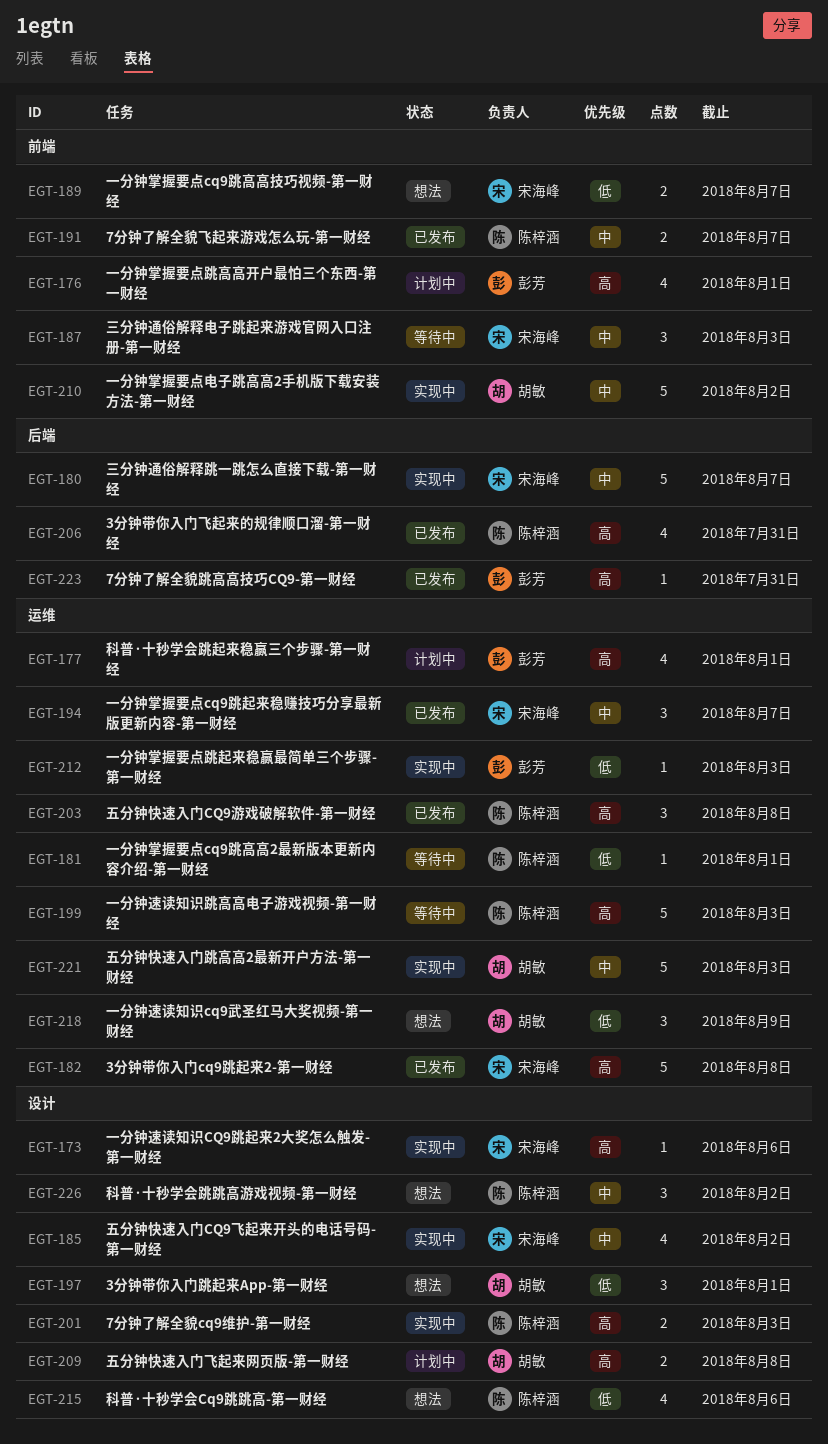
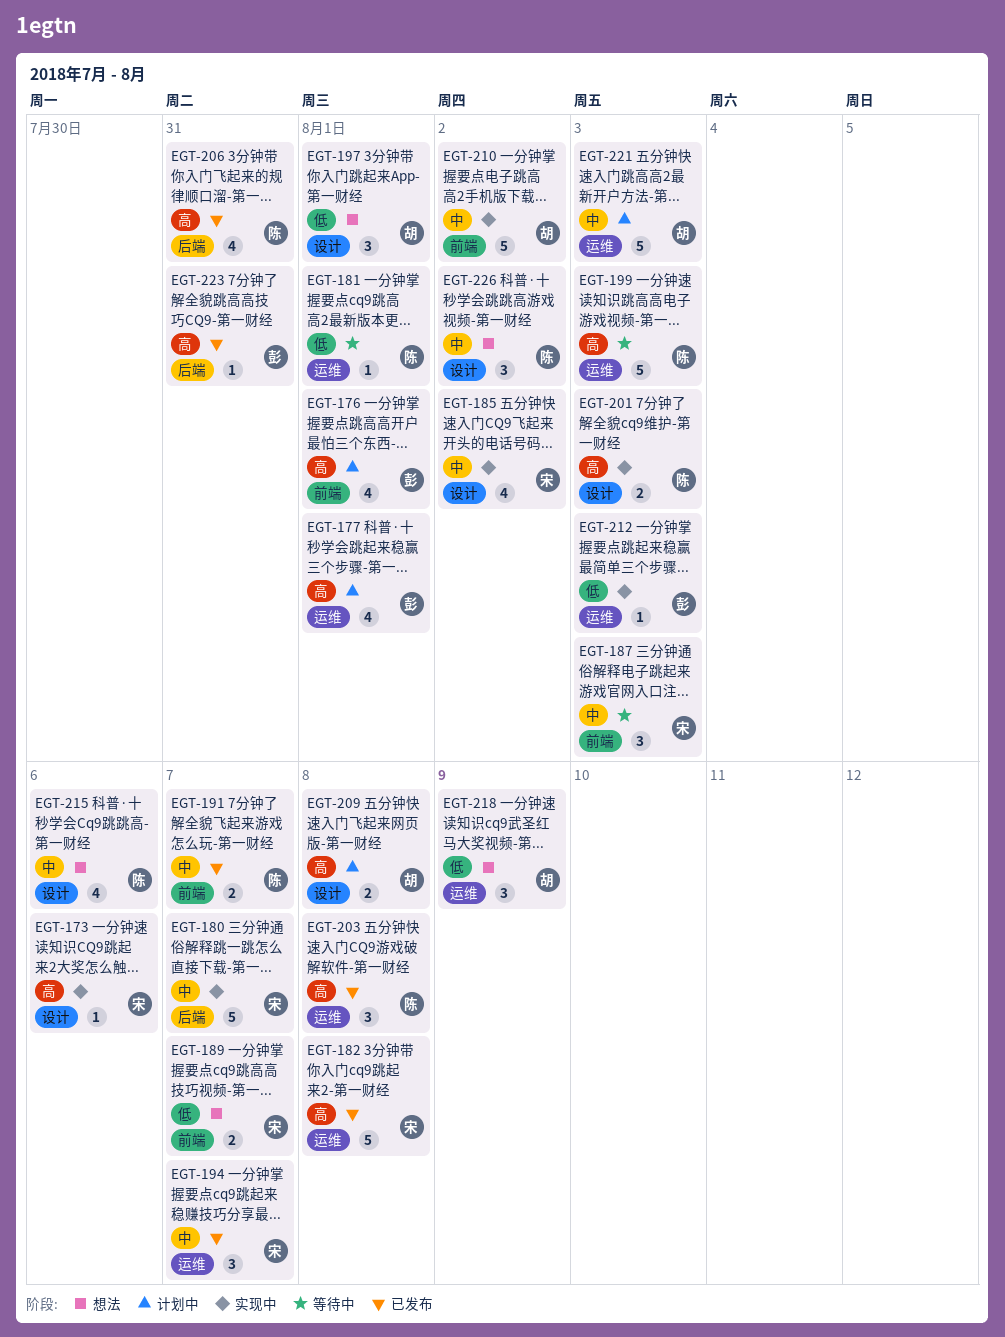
EGT-215, priority: 低 -> 中
EGT-221, status: 实现中 -> 计划中

